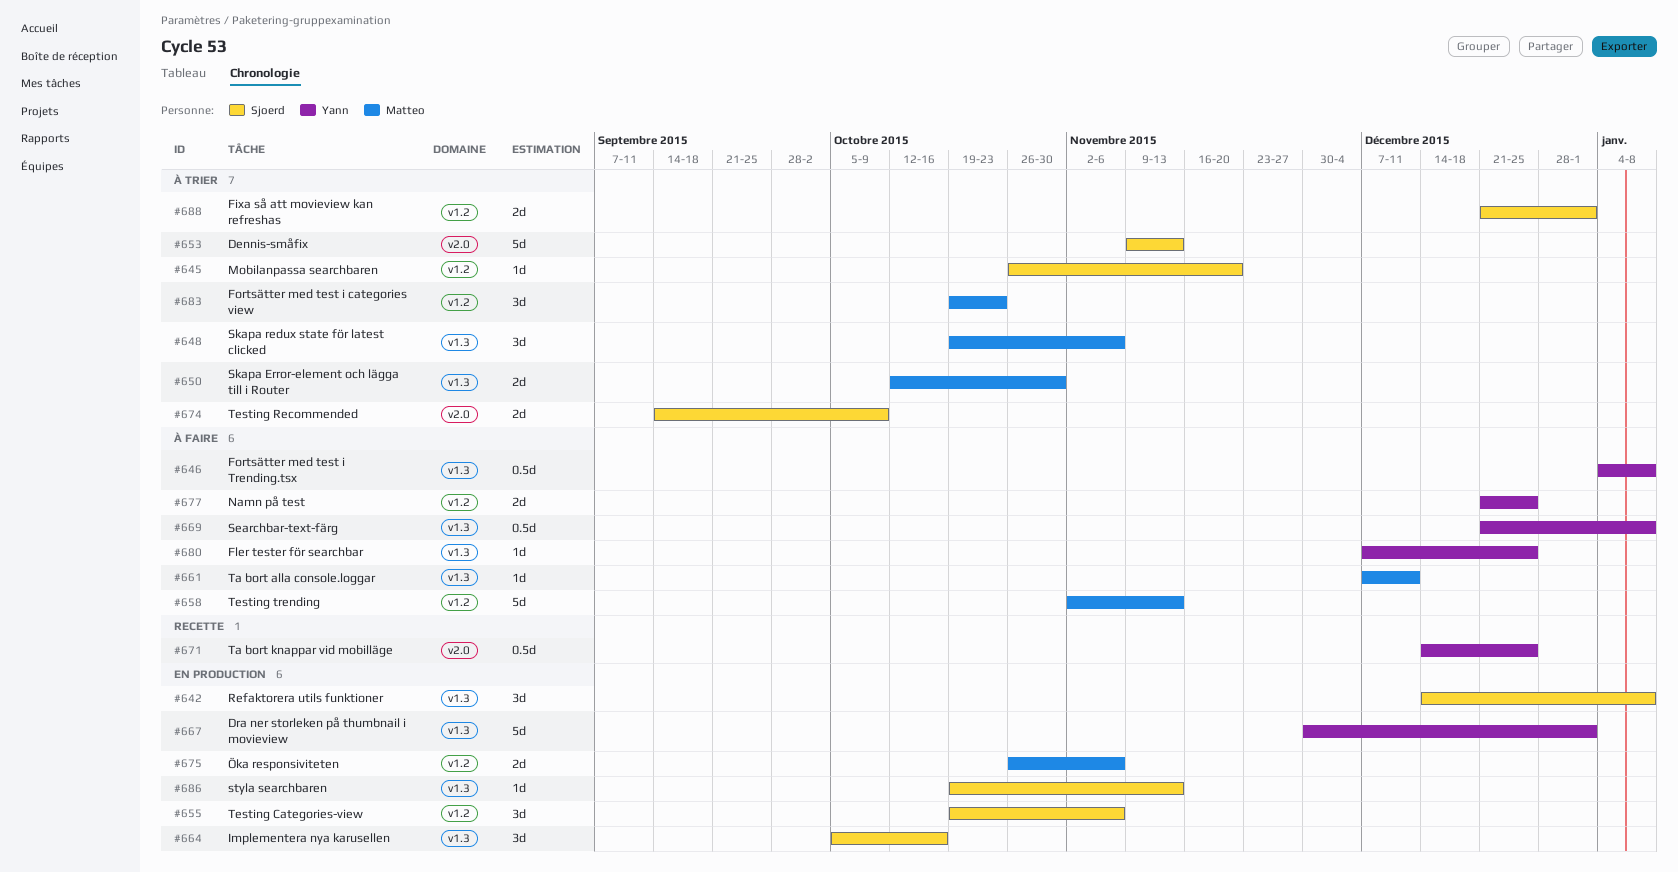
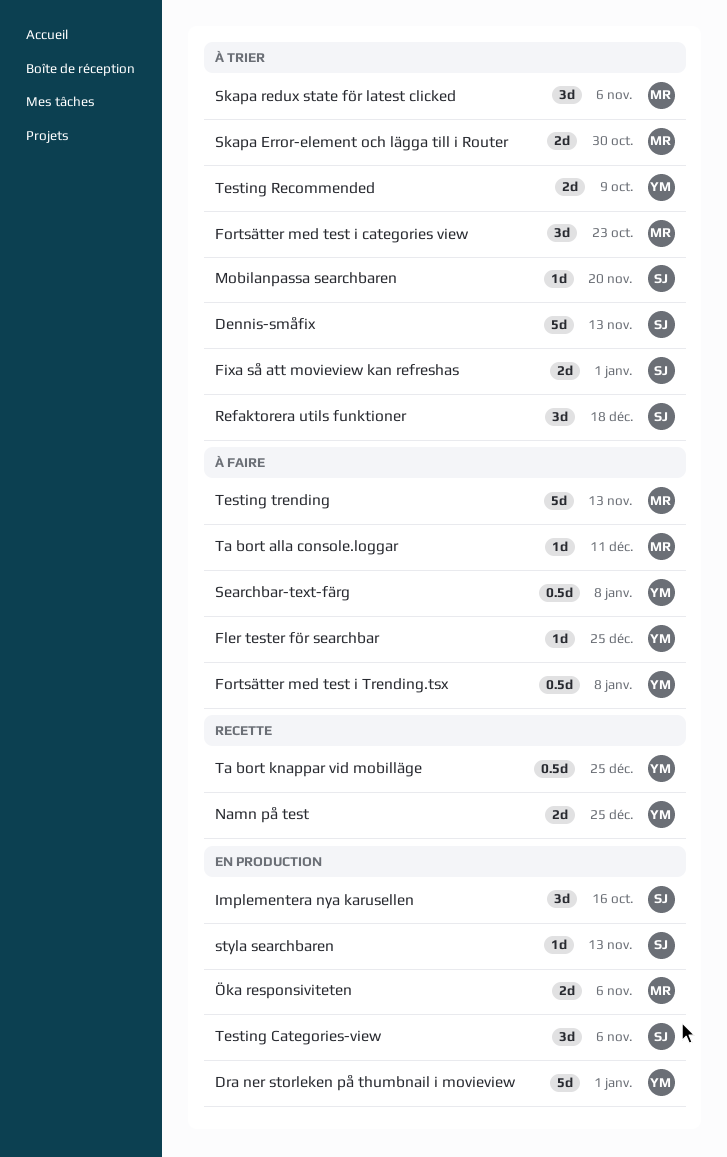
Namn på test, status: À faire -> Recette
Refaktorera utils funktioner, status: En production -> À trier
Refaktorera utils funktioner, due: Jan 8 -> Dec 18
Testing Recommended, owner: Sjoerd -> Yann

